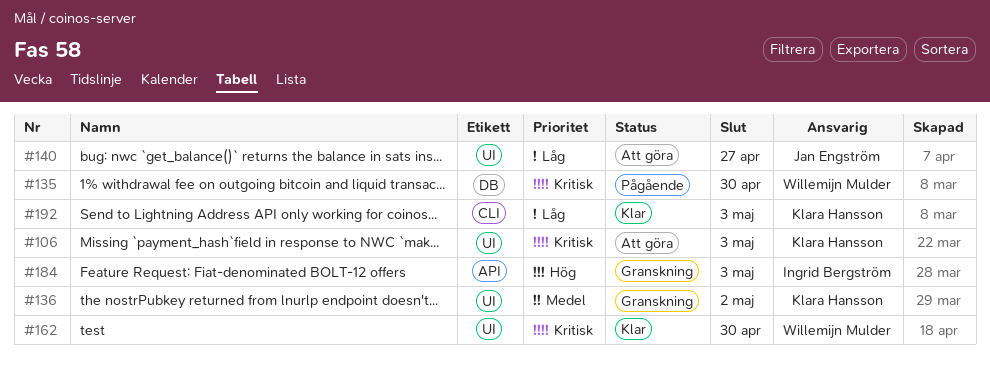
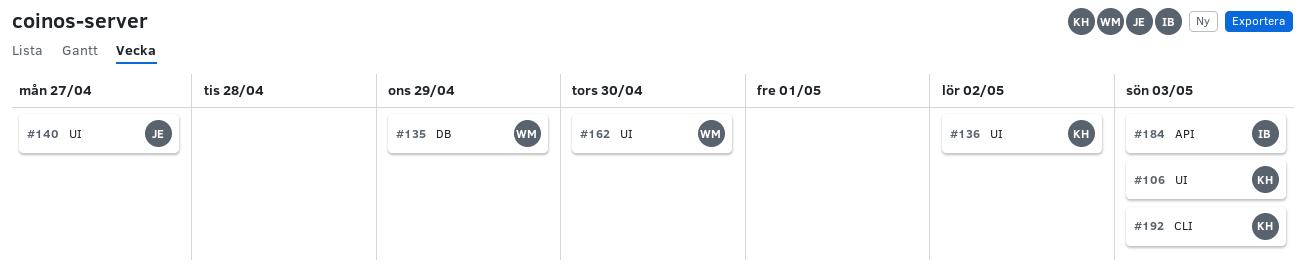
#135, due: Apr 30 -> Apr 29

